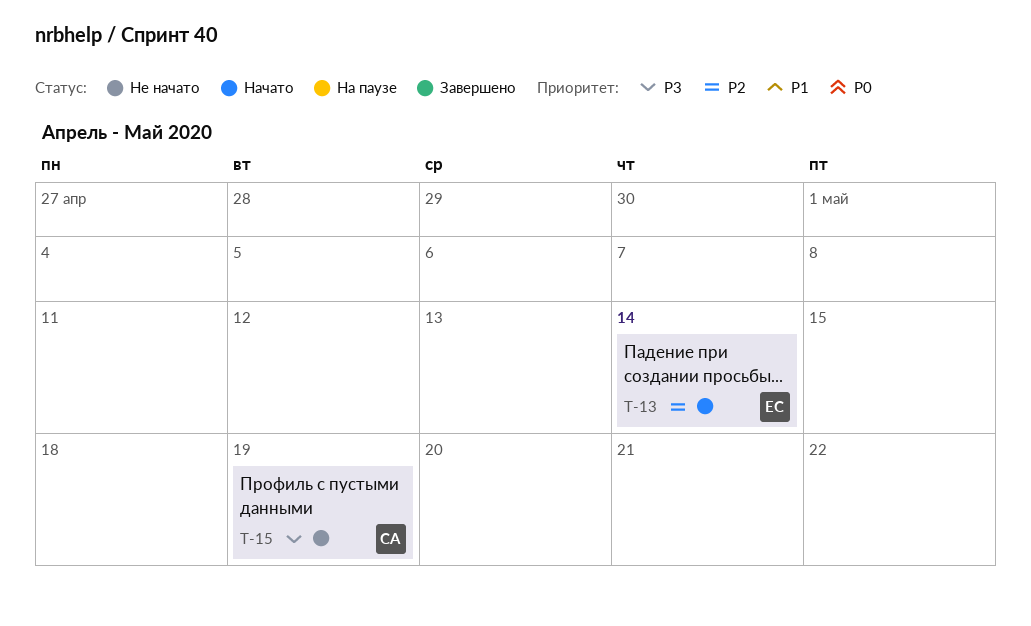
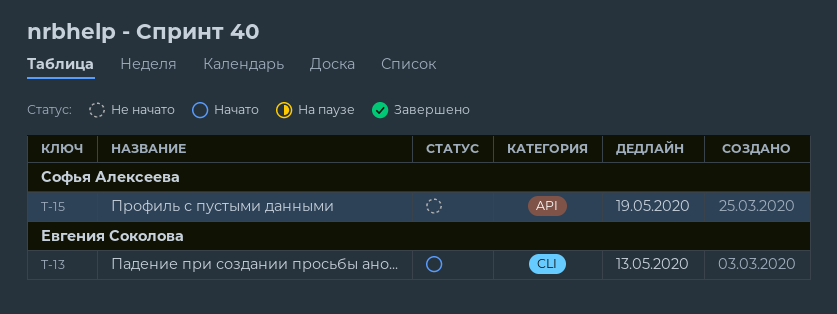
T-13, due: May 14 -> May 13

